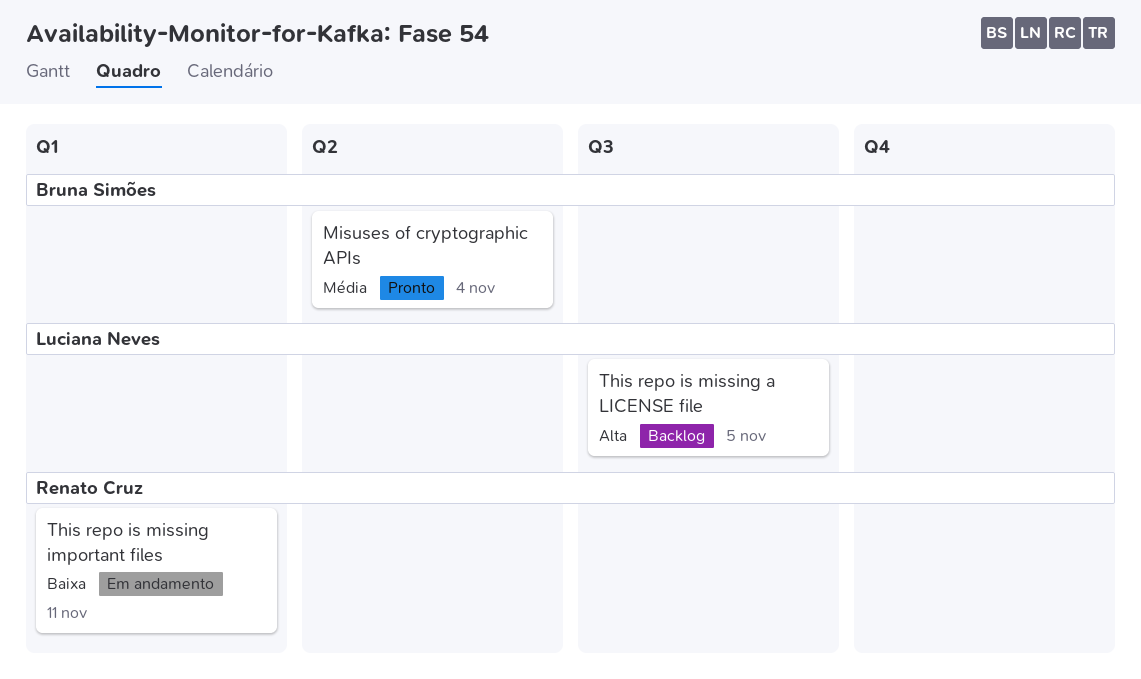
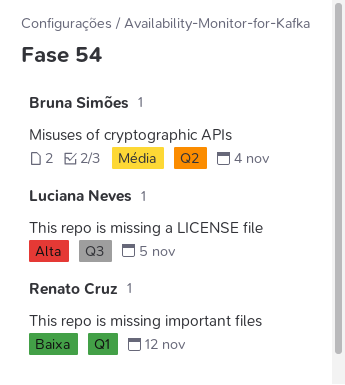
This repo is missing important files, due: Nov 11 -> Nov 12

